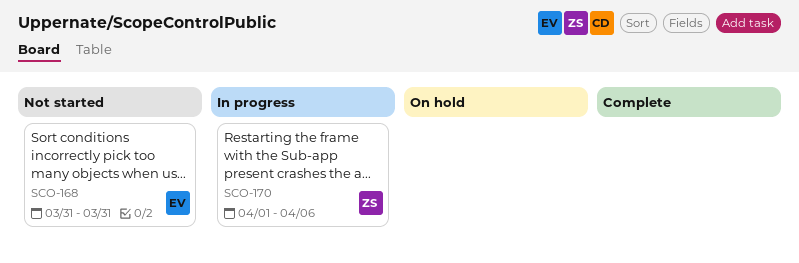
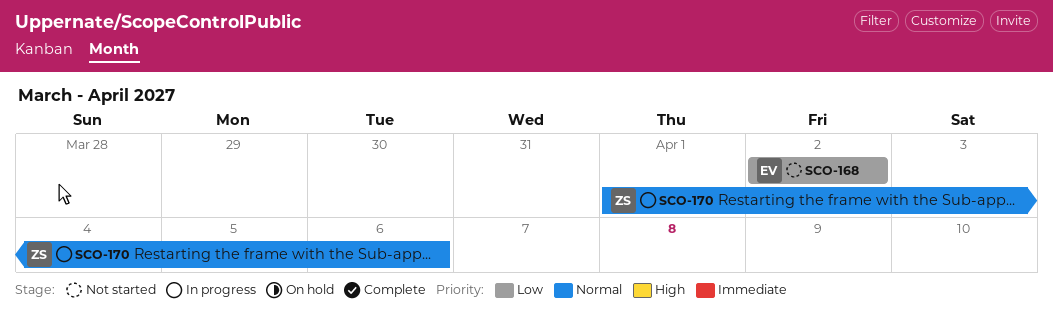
SCO-168, start: Mar 31 -> Apr 2
SCO-168, due: Mar 31 -> Apr 2

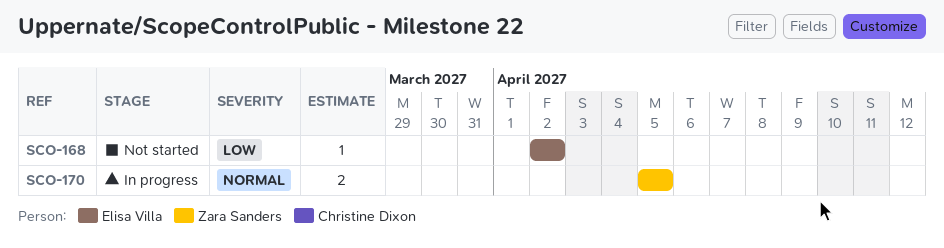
SCO-170, start: Apr 1 -> Apr 5
SCO-170, due: Apr 6 -> Apr 5

